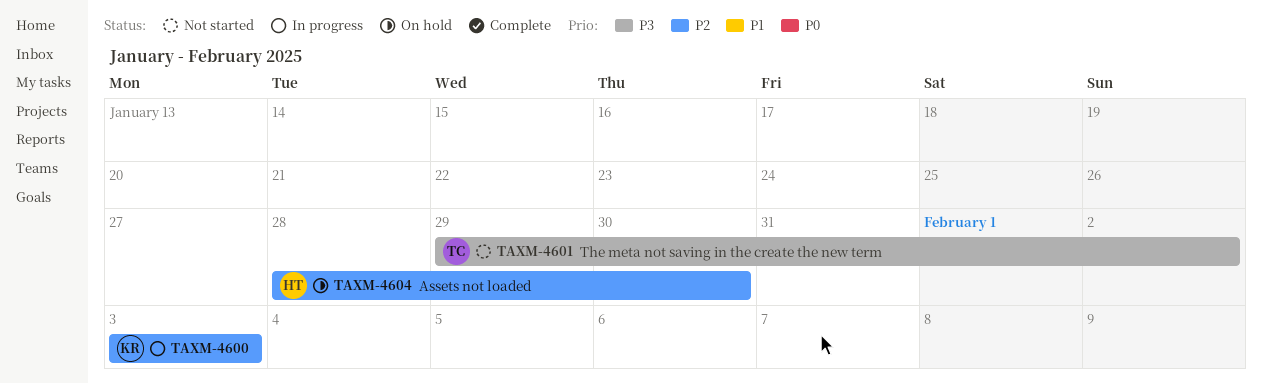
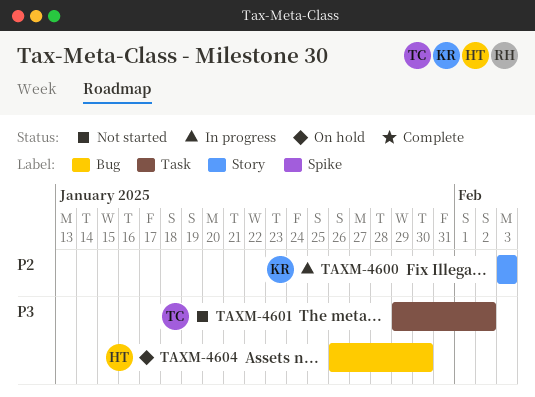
TAXM-4604, priority: P2 -> P3
TAXM-4604, start: Jan 28 -> Jan 26

